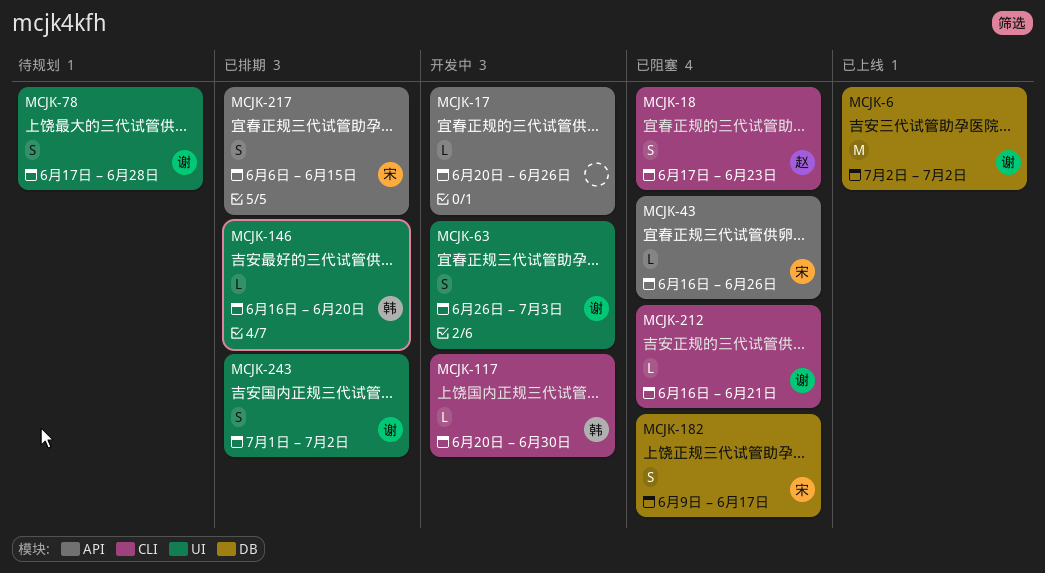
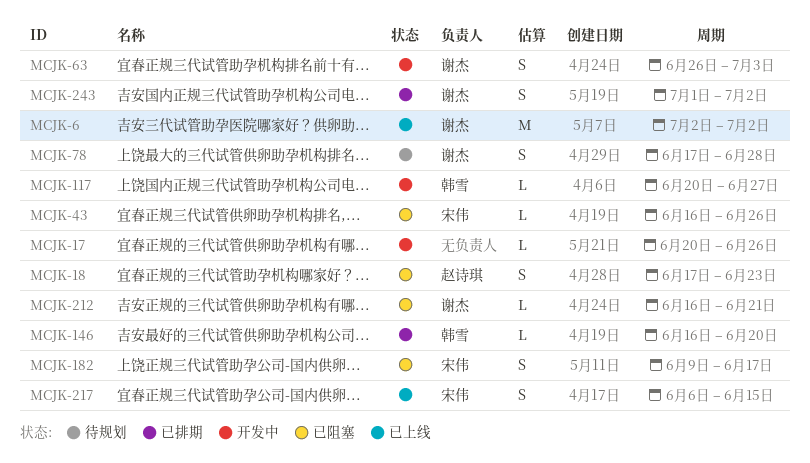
MCJK-117, due: Jun 30 -> Jun 27
MCJK-217, status: 已排期 -> 已上线

